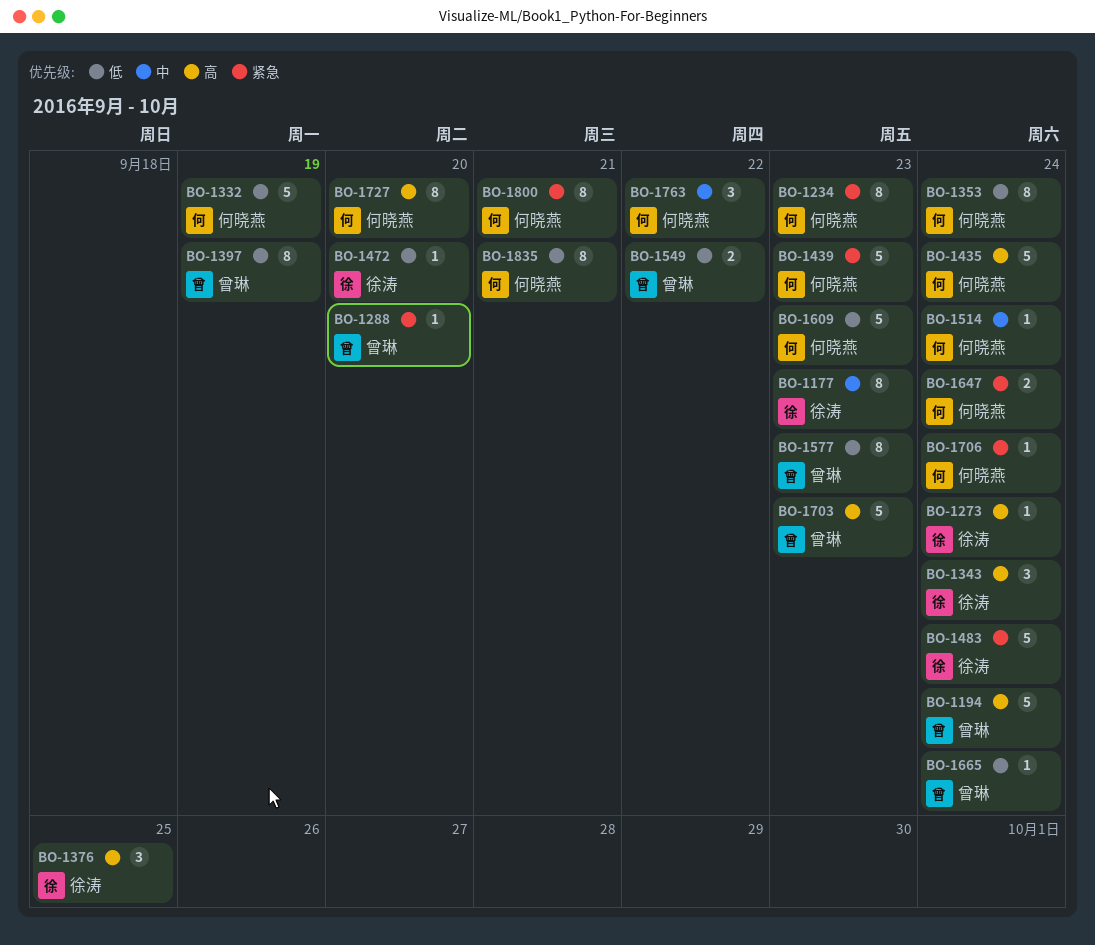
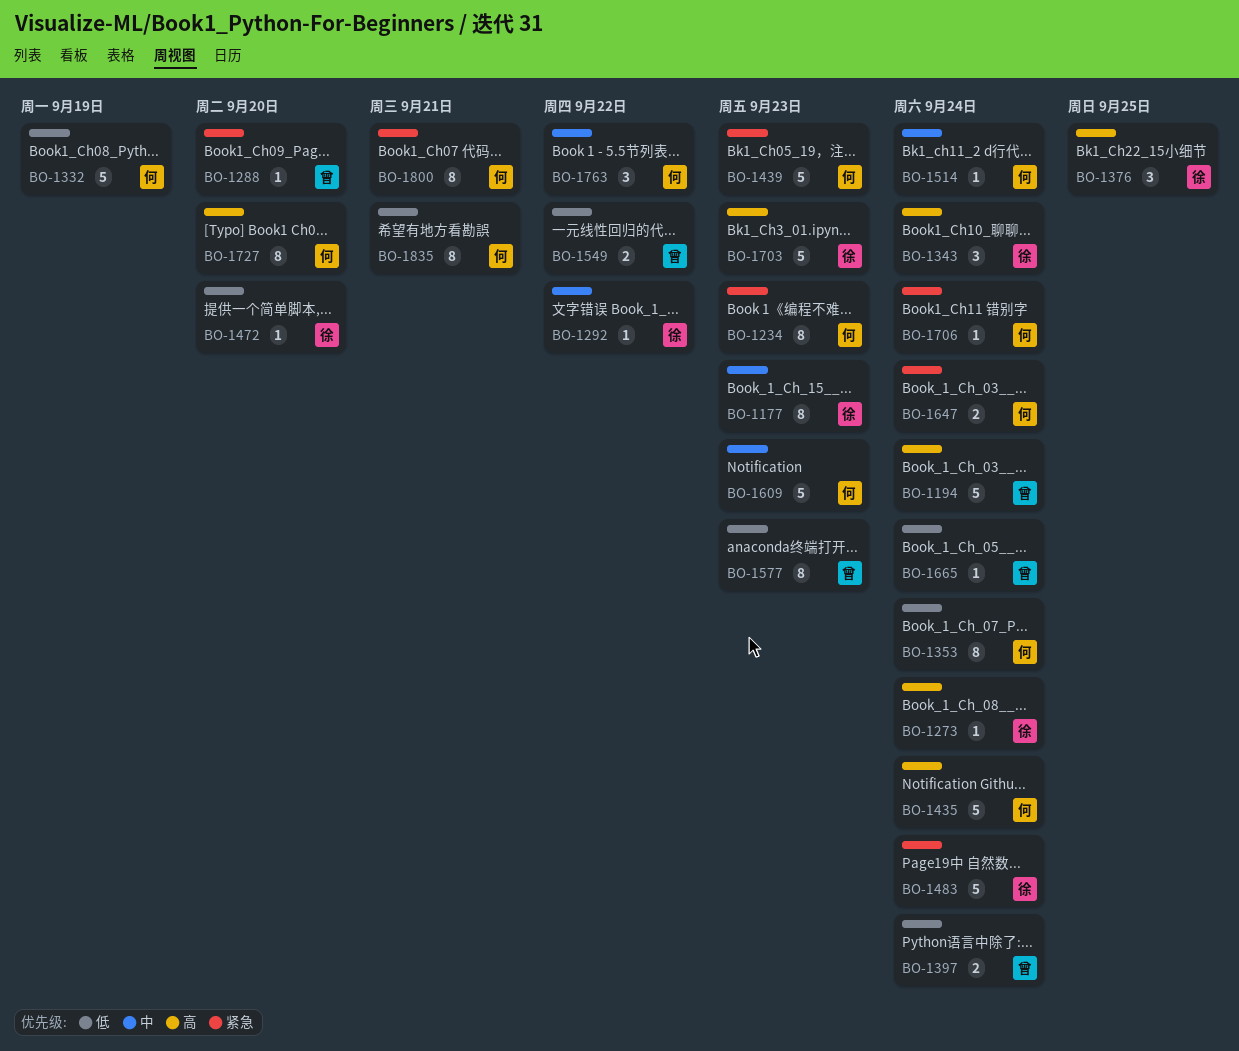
BO-1292: none -> present
BO-1397, estimate: 8 -> 2
BO-1397, due: Sep 19 -> Sep 24
BO-1609, priority: 低 -> 中
BO-1703, owner: 曾琳 -> 徐涛

